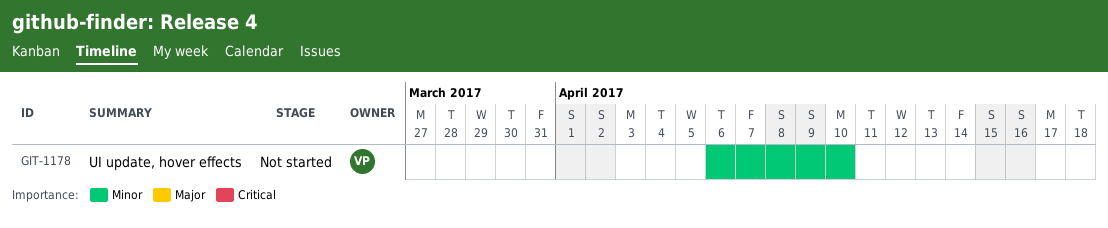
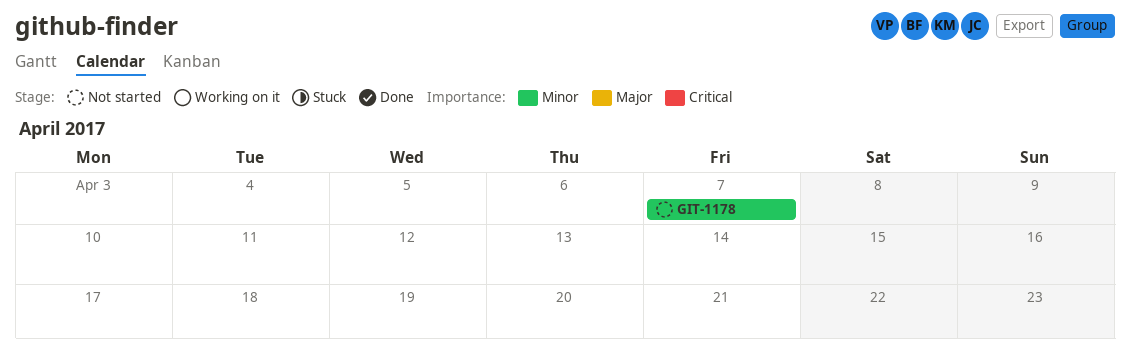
GIT-1178, start: Apr 6 -> Apr 7
GIT-1178, due: Apr 10 -> Apr 7

